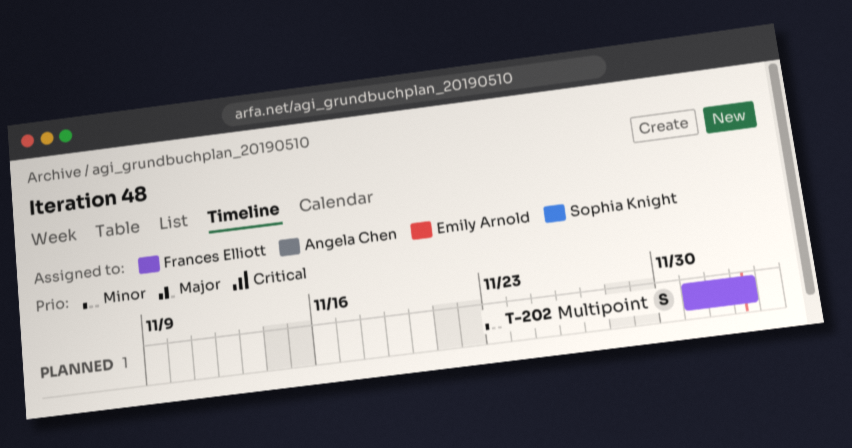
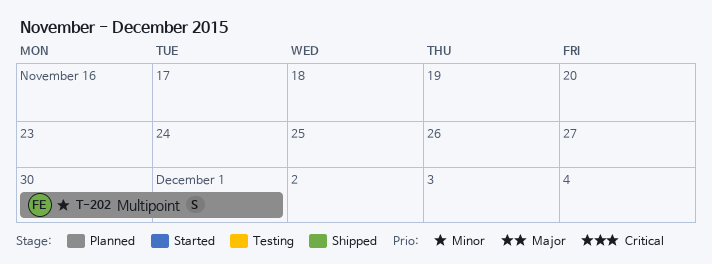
T-202, start: Dec 1 -> Nov 30
T-202, due: Dec 3 -> Dec 1

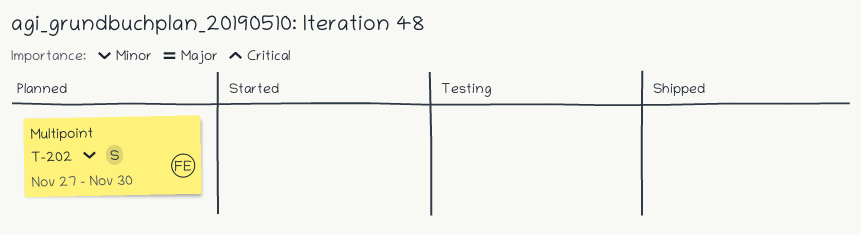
T-202, start: Nov 30 -> Nov 27
T-202, due: Dec 1 -> Nov 30

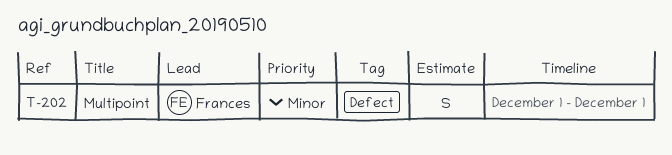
T-202, start: Nov 27 -> Dec 1
T-202, due: Nov 30 -> Dec 1

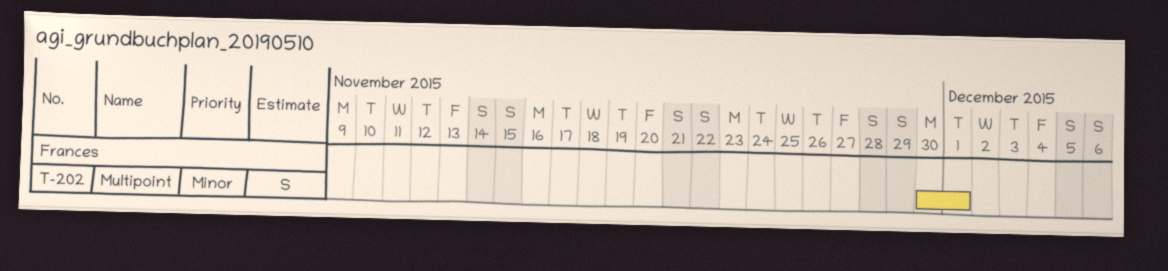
T-202, start: Dec 1 -> Nov 30

